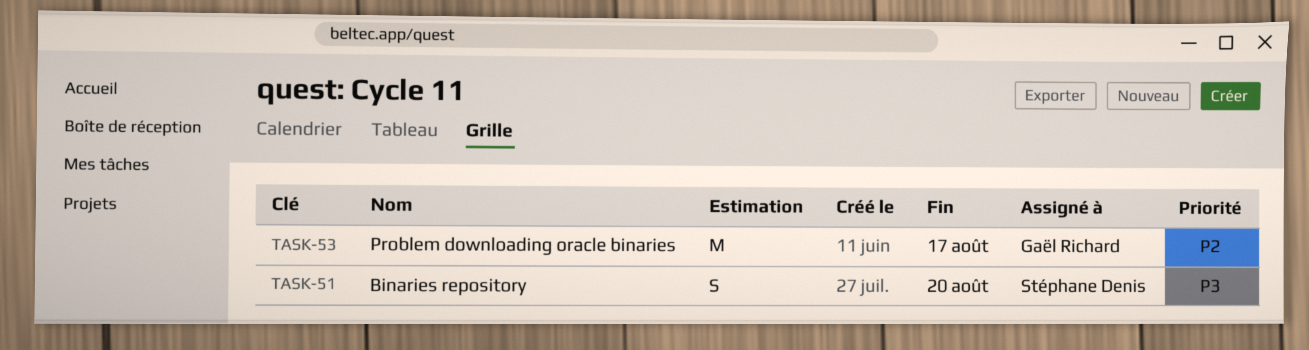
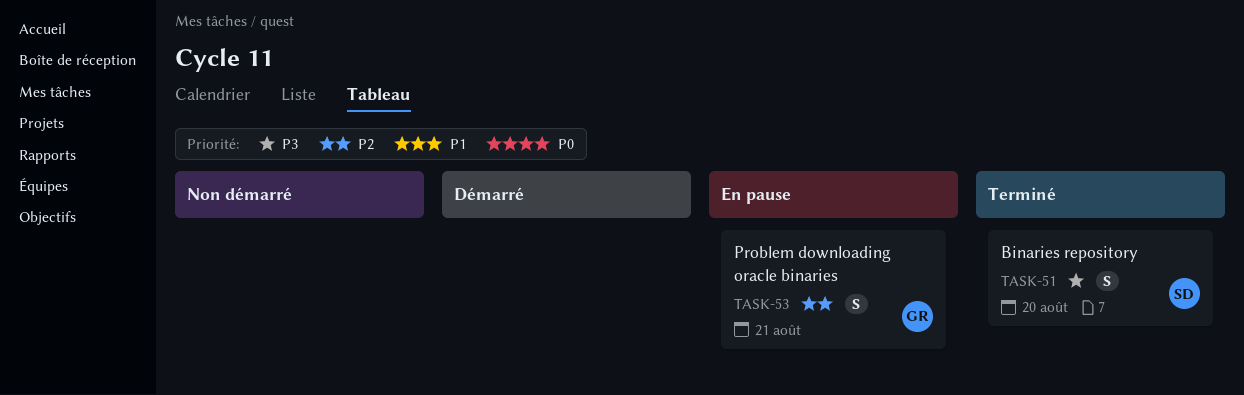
TASK-53, estimate: M -> S
TASK-53, due: Aug 17 -> Aug 21

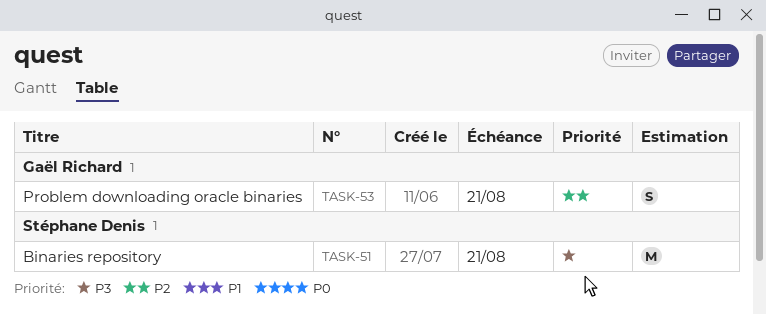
TASK-51, estimate: S -> M
TASK-51, due: Aug 20 -> Aug 21

